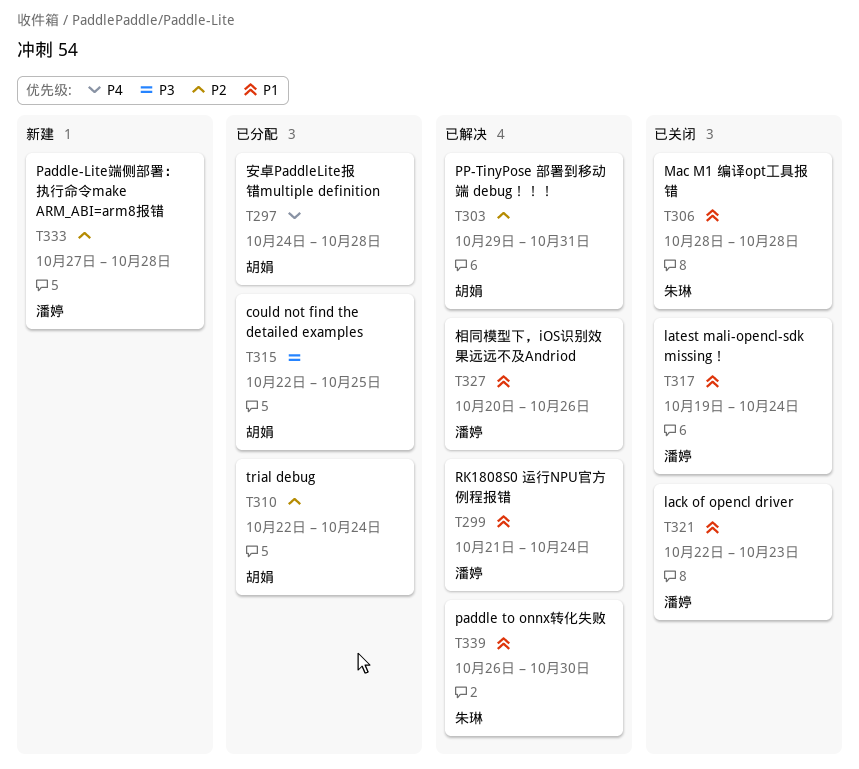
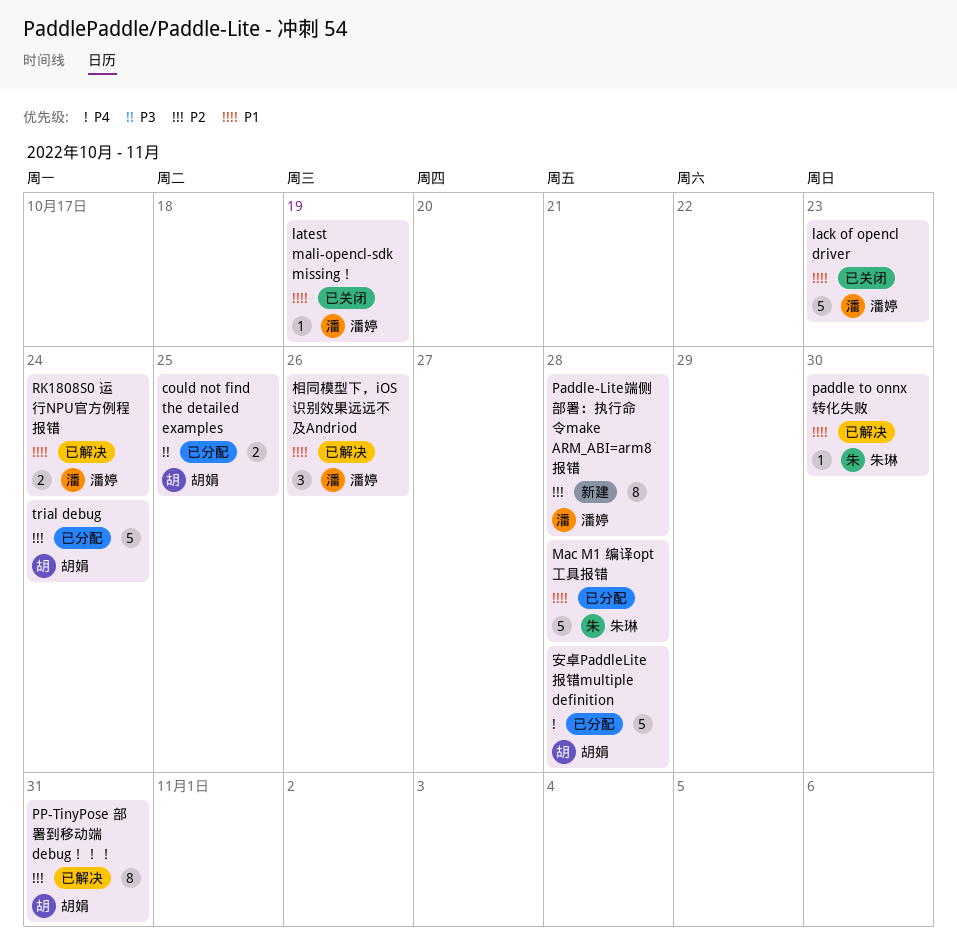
latest mali-opencl-sdk missing！, due: Oct 24 -> Oct 19
Mac M1 编译opt工具报错, status: 已关闭 -> 已分配

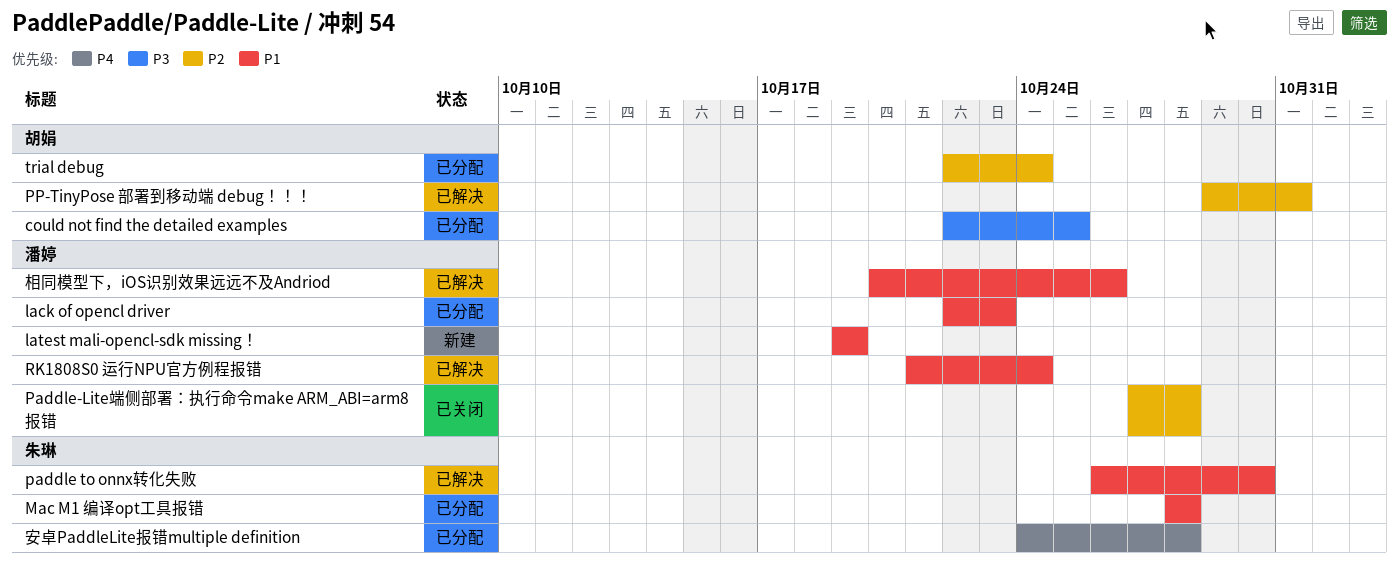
lack of opencl driver, status: 已关闭 -> 已分配
latest mali-opencl-sdk missing！, status: 已关闭 -> 新建
Paddle-Lite端侧部署：执行命令make ARM_ABI=arm8报错, status: 新建 -> 已关闭
安卓PaddleLite报错multiple definition, owner: 胡娟 -> 朱琳

